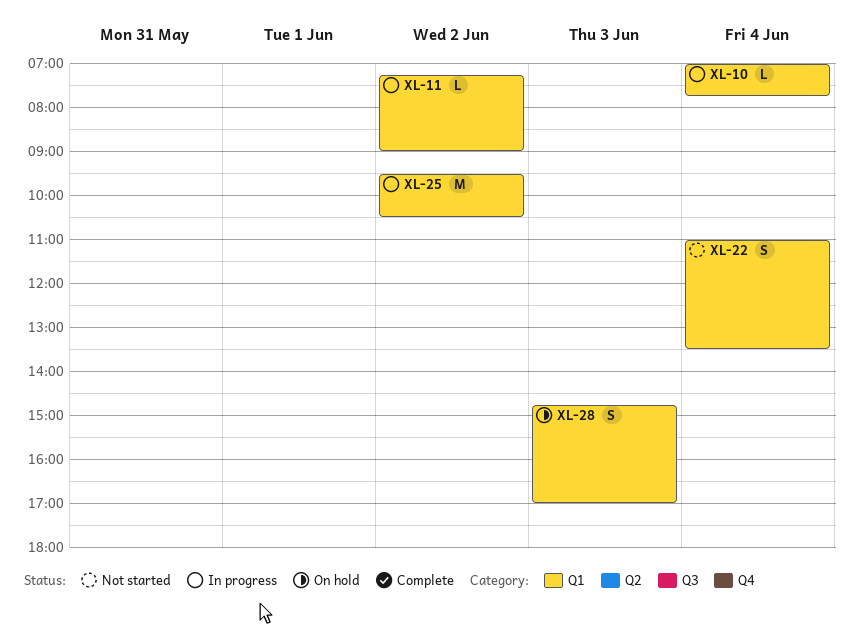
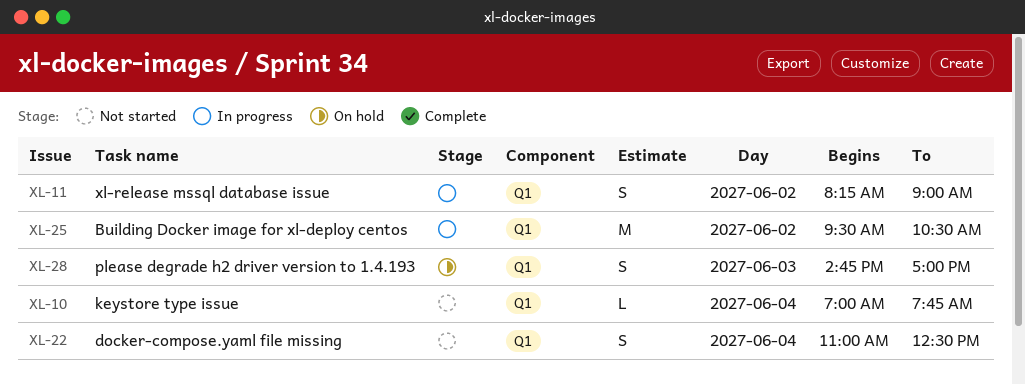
XL-10, status: In progress -> Not started
XL-11, estimate: L -> S
XL-11, begins: 07:15 -> 08:15
XL-22, ends: 13:30 -> 12:30

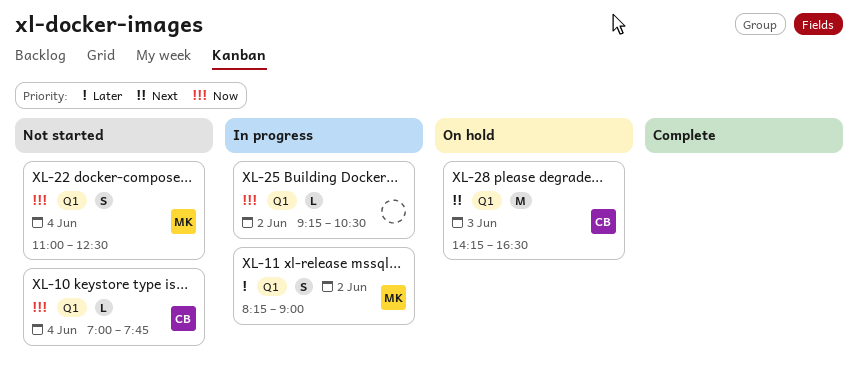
XL-25, estimate: M -> L
XL-25, begins: 09:30 -> 09:15
XL-28, estimate: S -> M
XL-28, begins: 14:45 -> 14:15
XL-28, ends: 17:00 -> 16:30

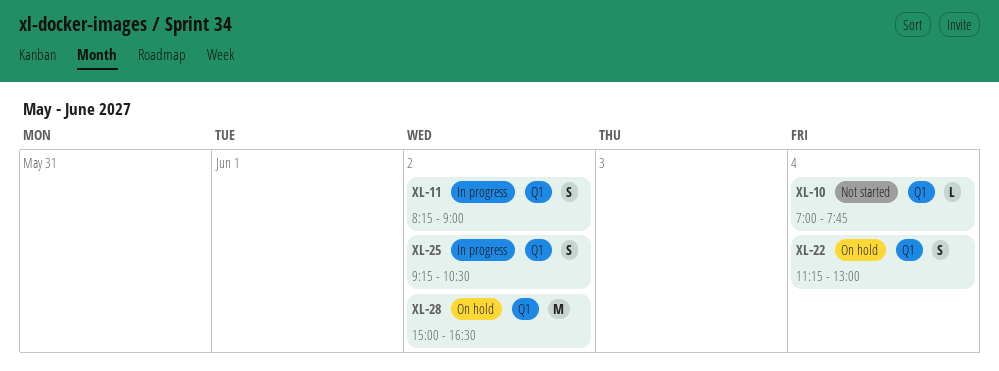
XL-22, status: Not started -> On hold
XL-22, begins: 11:00 -> 11:15
XL-22, ends: 12:30 -> 13:00
XL-25, estimate: L -> S
XL-28, day: Jun 3 -> Jun 2
XL-28, begins: 14:15 -> 15:00

